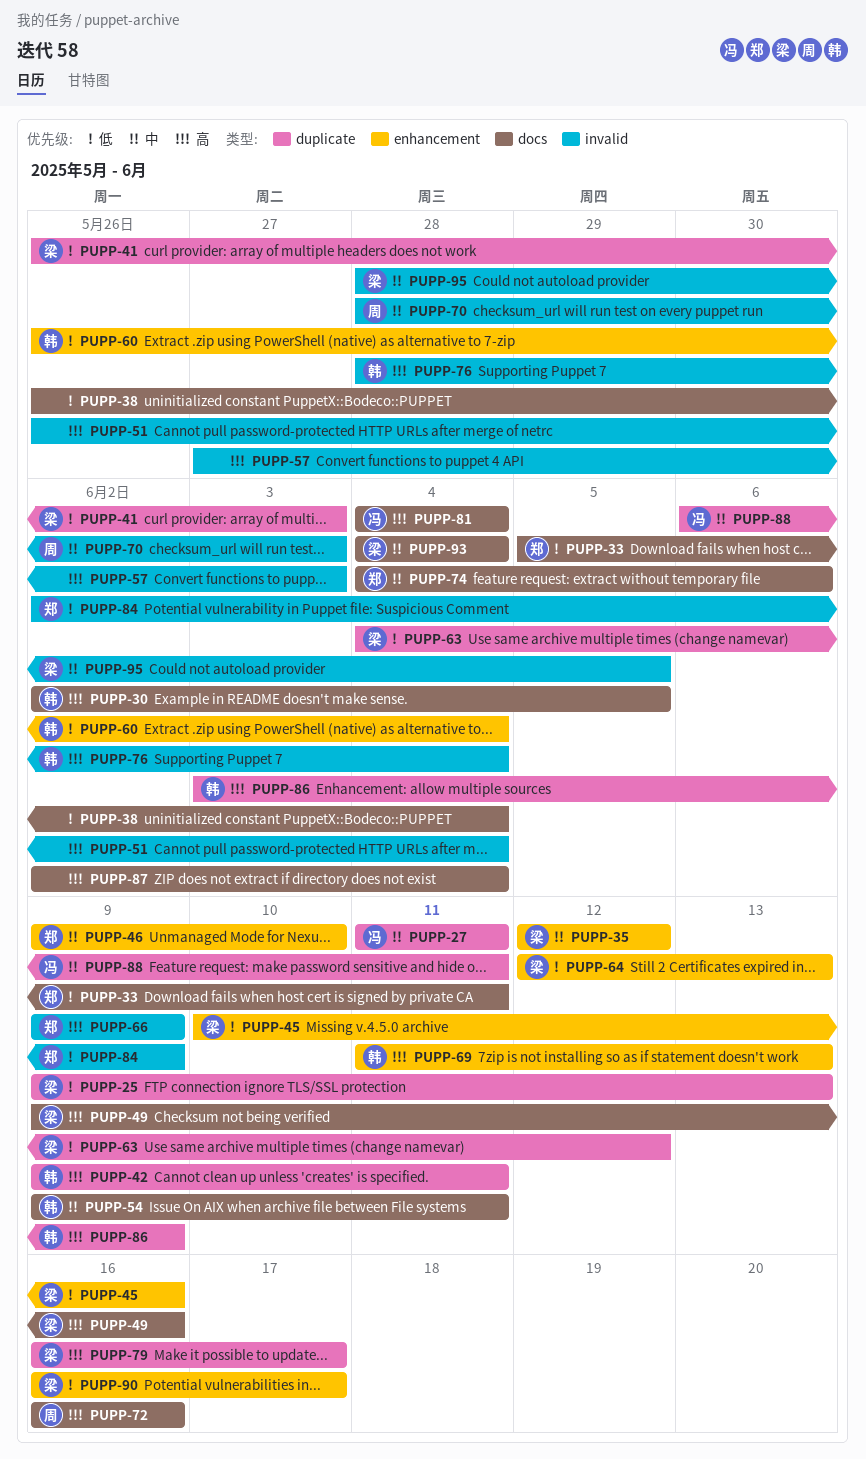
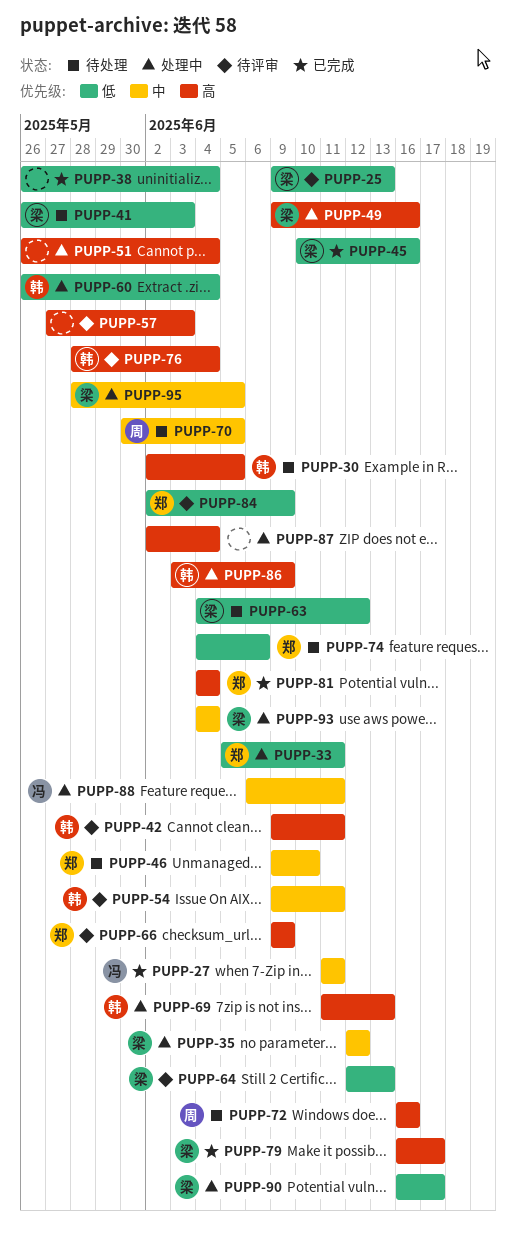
PUPP-70, start: May 28 -> May 30
PUPP-70, due: Jun 3 -> Jun 5
PUPP-74, priority: 中 -> 低
PUPP-81, owner: 冯 -> 郑

